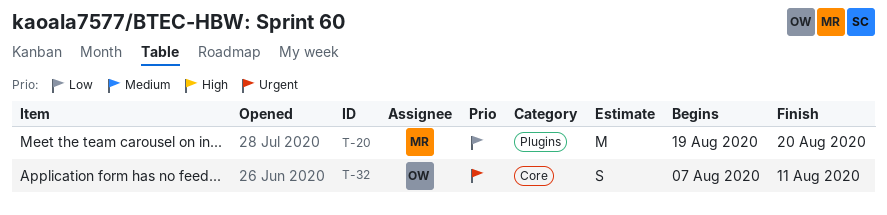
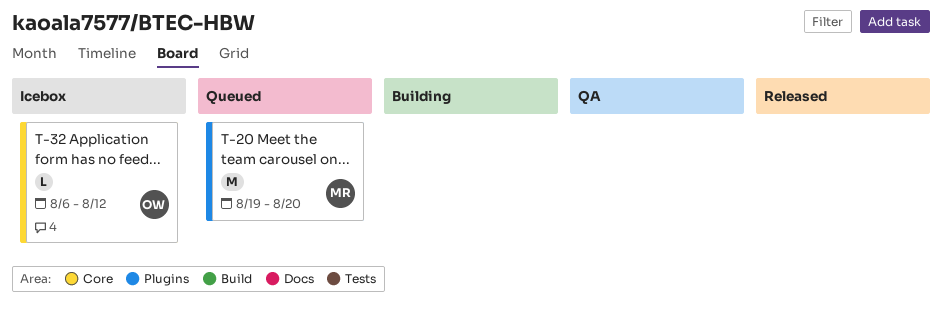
T-32, estimate: S -> L
T-32, start: Aug 7 -> Aug 6
T-32, due: Aug 11 -> Aug 12

